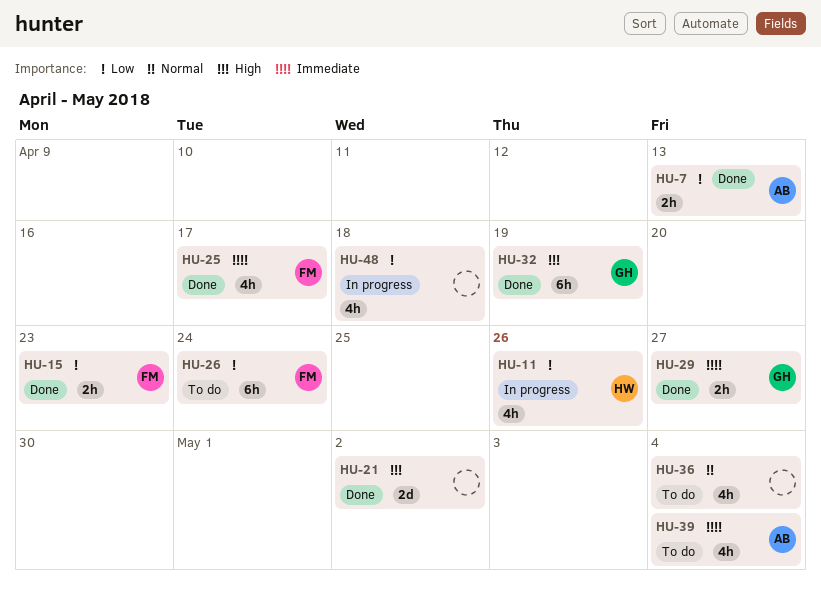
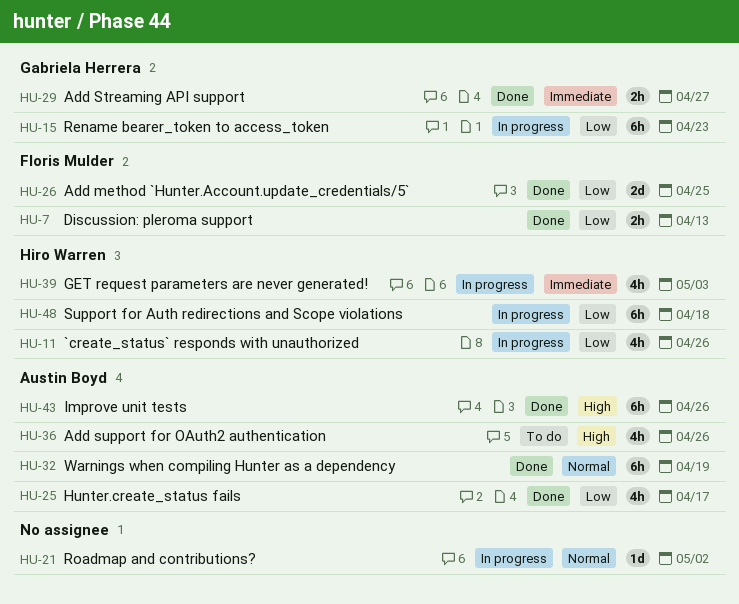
HU-7, owner: Austin Boyd -> Floris Mulder
HU-15, status: Done -> In progress
HU-15, owner: Floris Mulder -> Gabriela Herrera
HU-15, estimate: 2h -> 6h
HU-21, status: Done -> In progress
HU-21, priority: High -> Normal
HU-21, estimate: 2d -> 1d
HU-25, owner: Floris Mulder -> Austin Boyd
HU-25, priority: Immediate -> Low
HU-26, status: To do -> Done
HU-26, estimate: 6h -> 2d
HU-26, due: Apr 24 -> Apr 25
HU-32, owner: Gabriela Herrera -> Austin Boyd
HU-32, priority: High -> Normal
HU-36, owner: none -> Austin Boyd
HU-36, priority: Normal -> High
HU-36, due: May 4 -> Apr 26
HU-39, status: To do -> In progress
HU-39, owner: Austin Boyd -> Hiro Warren
HU-39, due: May 4 -> May 3
HU-43: none -> present
HU-48, owner: none -> Hiro Warren
HU-48, estimate: 4h -> 6h

